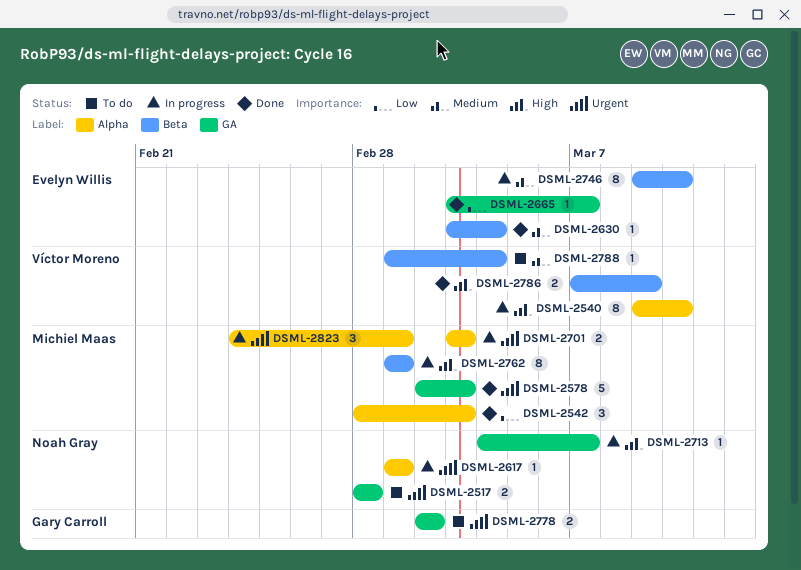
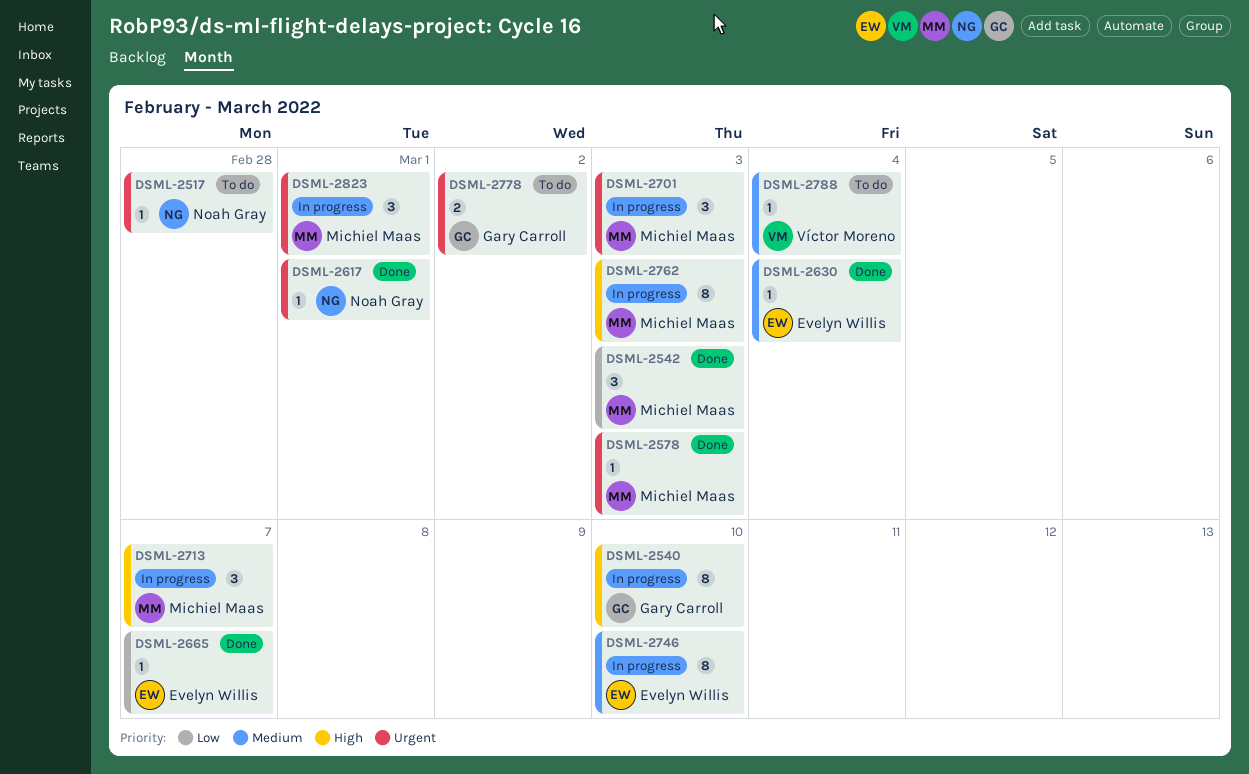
DSML-2517, estimate: 2 -> 1
DSML-2540, owner: Víctor Moreno -> Gary Carroll
DSML-2578, estimate: 5 -> 1
DSML-2617, status: In progress -> Done
DSML-2701, estimate: 2 -> 3
DSML-2713, owner: Noah Gray -> Michiel Maas
DSML-2713, estimate: 1 -> 3
DSML-2762, due: Mar 1 -> Mar 3
DSML-2786: present -> none

